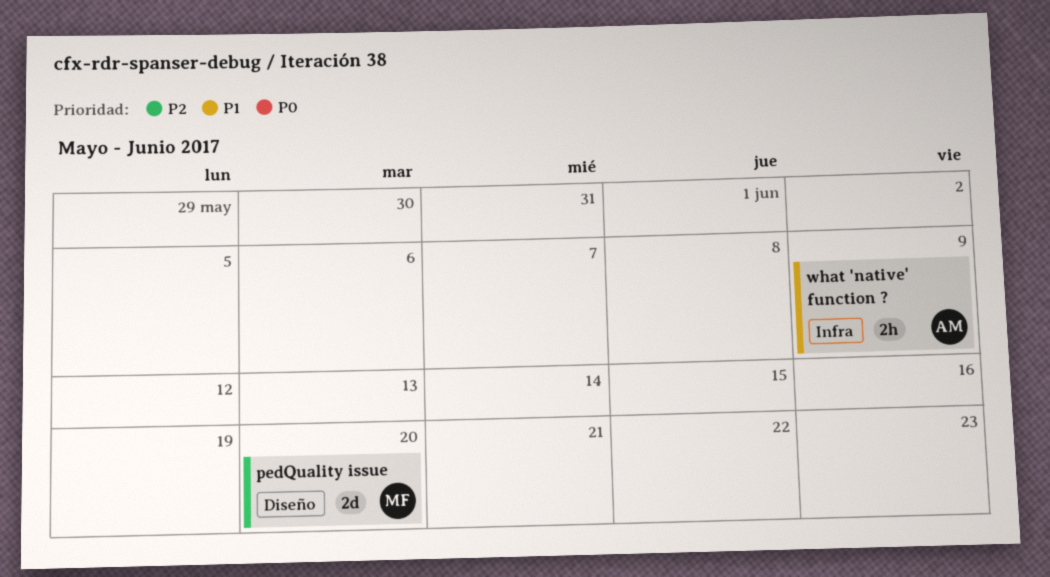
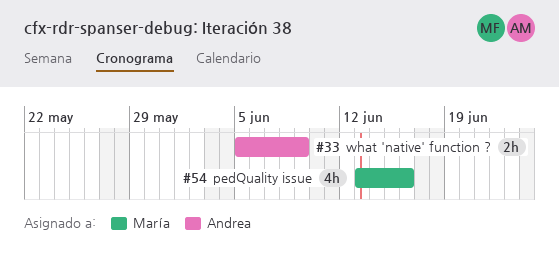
pedQuality issue, estimate: 2d -> 4h
pedQuality issue, due: Jun 20 -> Jun 16

